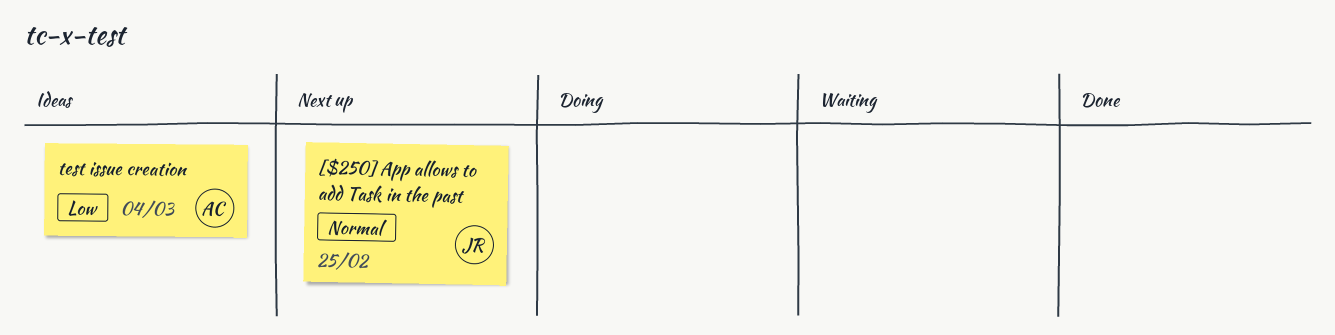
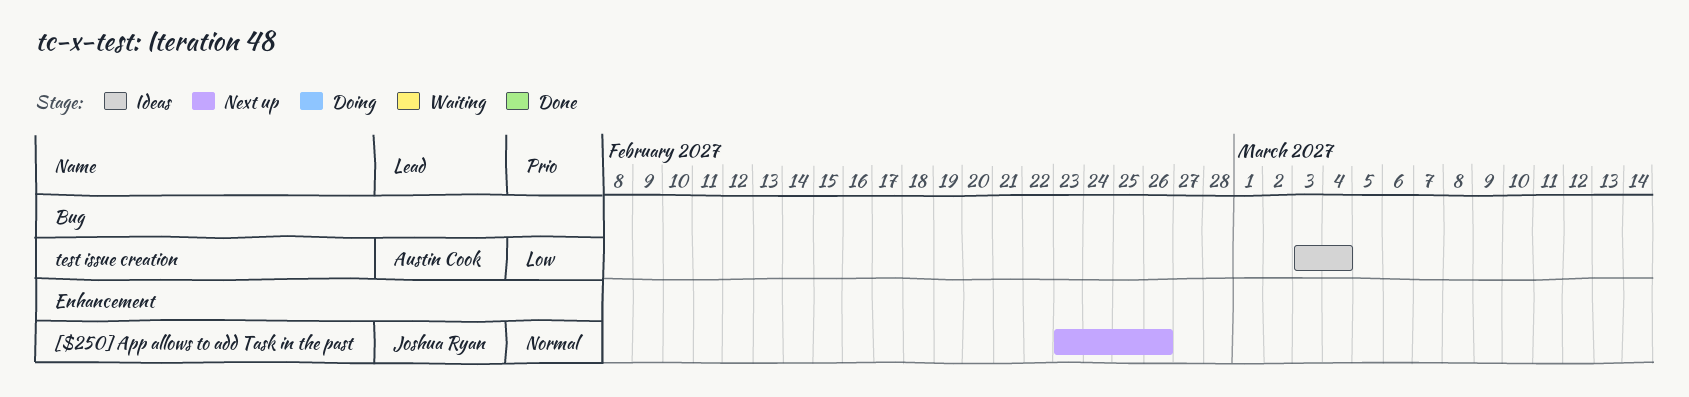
[$250] App allows to add Task in the past, due: Feb 25 -> Feb 26

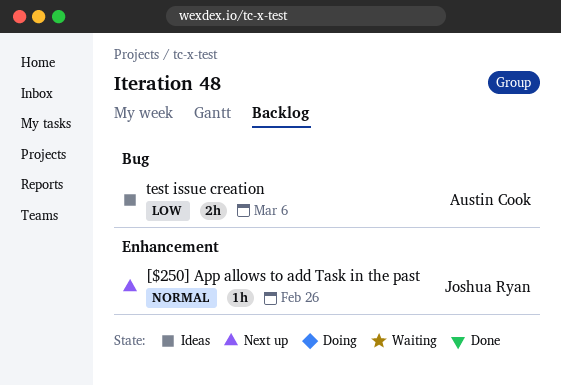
test issue creation, due: Mar 4 -> Mar 6

